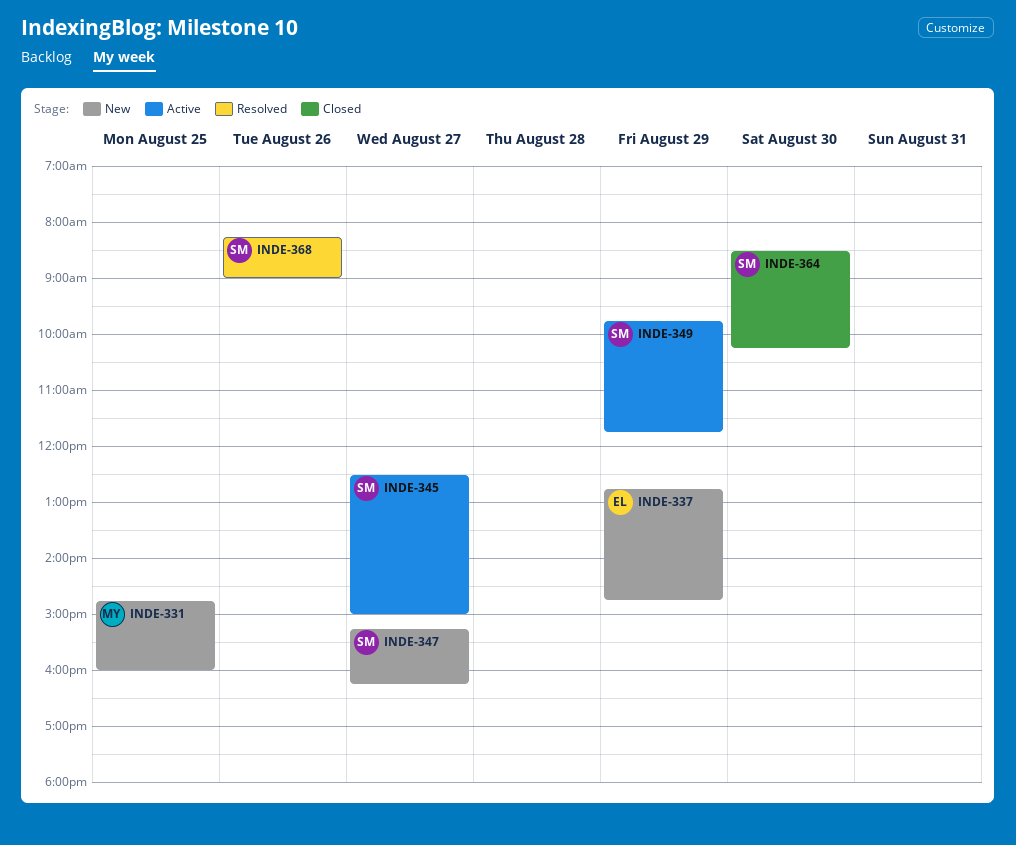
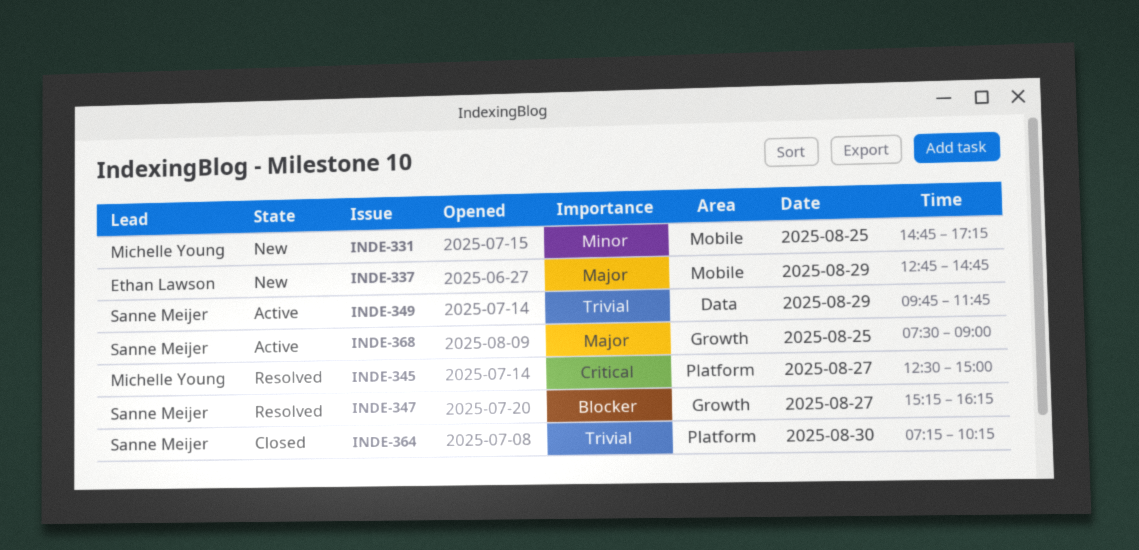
INDE-331, ends: 16:00 -> 17:15
INDE-345, status: Active -> Resolved
INDE-345, owner: Sanne Meijer -> Michelle Young
INDE-347, status: New -> Resolved
INDE-364, begins: 08:30 -> 07:15
INDE-368, status: Resolved -> Active
INDE-368, day: Aug 26 -> Aug 25
INDE-368, begins: 08:15 -> 07:30

